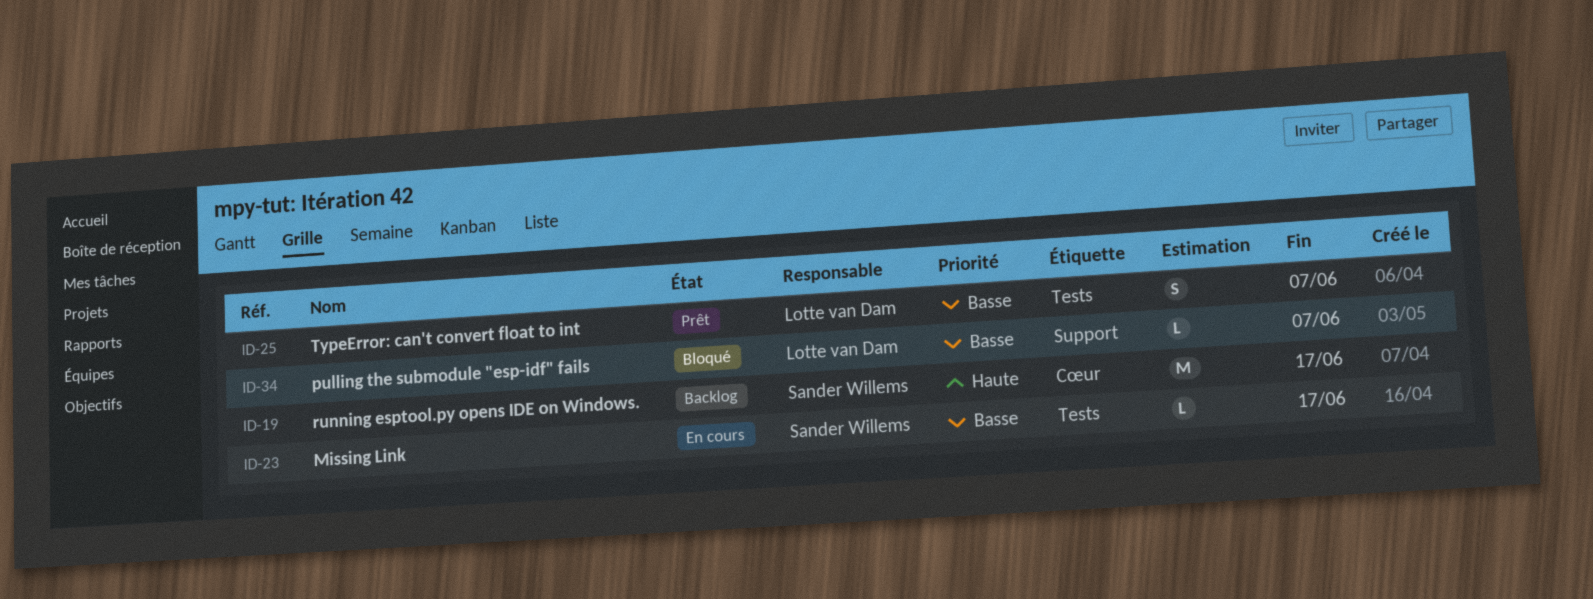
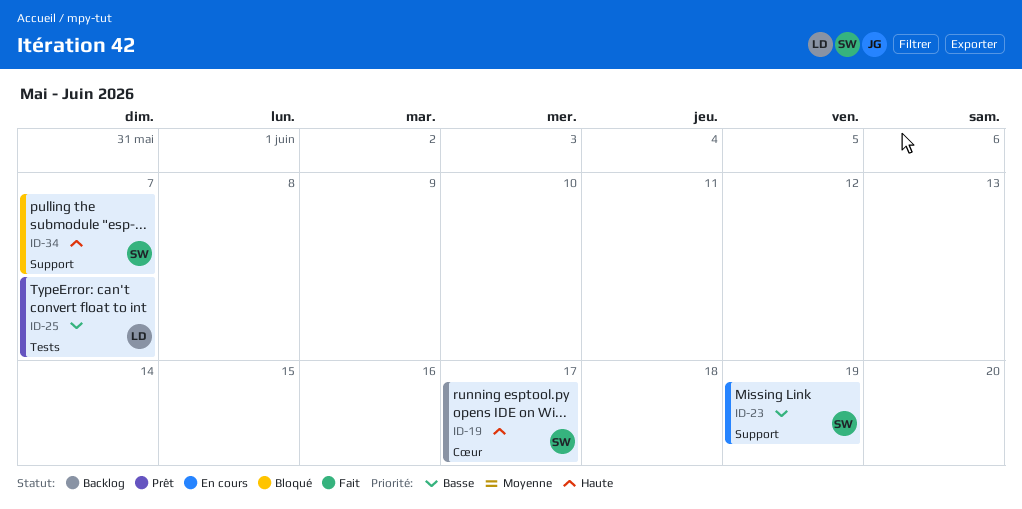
ID-23, label: Tests -> Support
ID-23, due: Jun 17 -> Jun 19
ID-34, owner: Lotte van Dam -> Sander Willems
ID-34, priority: Basse -> Haute

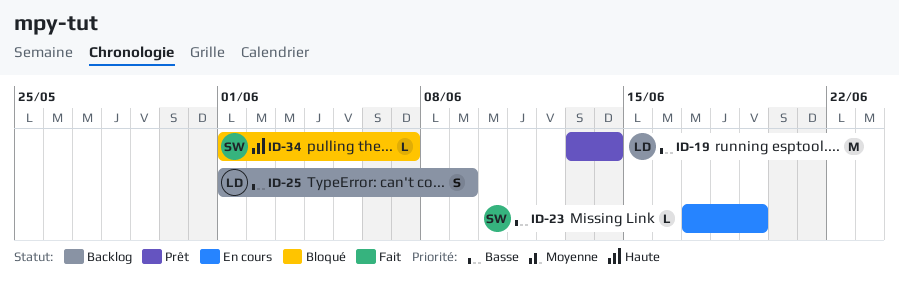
ID-19, status: Backlog -> Prêt
ID-19, owner: SW -> LD
ID-19, priority: Haute -> Basse
ID-19, due: Jun 17 -> Jun 14
ID-25, status: Prêt -> Backlog
ID-25, due: Jun 7 -> Jun 9

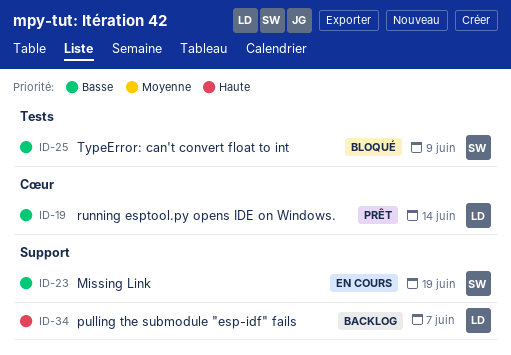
ID-25, status: Backlog -> Bloqué
ID-25, owner: LD -> SW
ID-34, status: Bloqué -> Backlog
ID-34, owner: SW -> LD

